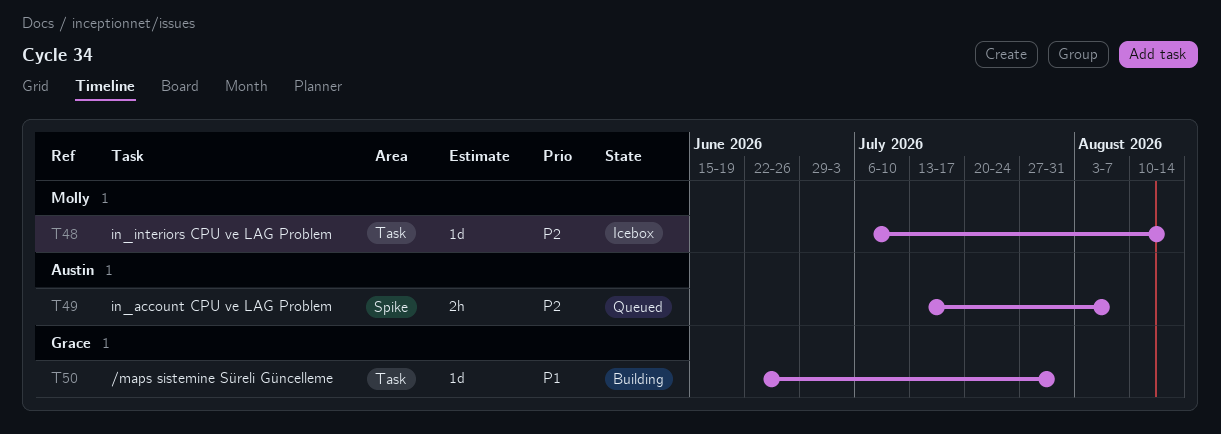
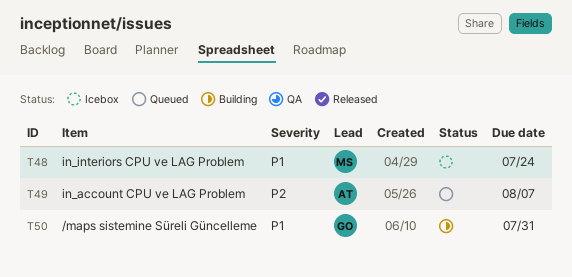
T48, priority: P2 -> P1
T48, due: Aug 14 -> Jul 24

